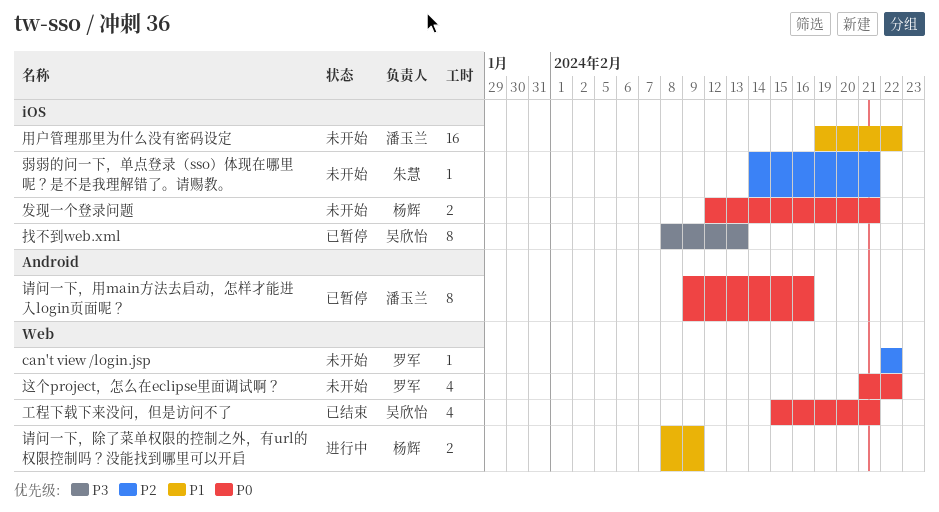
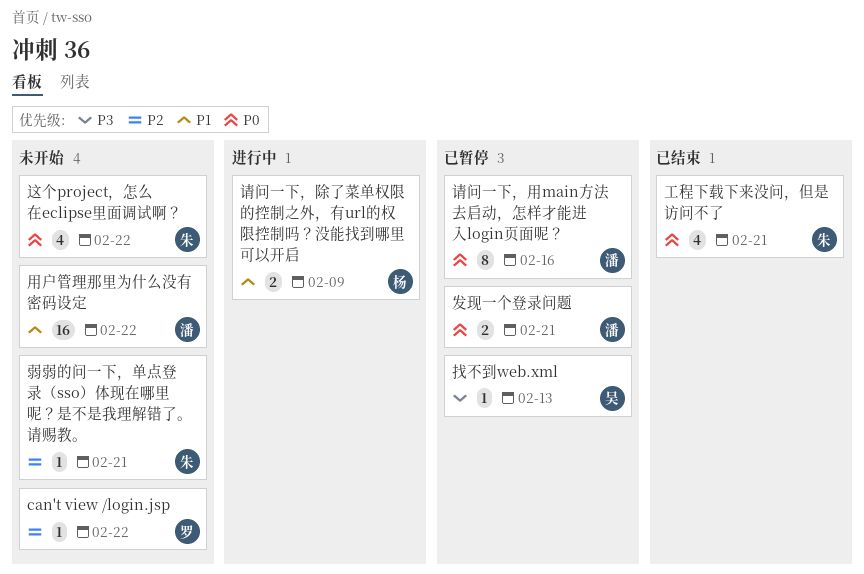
发现一个登录问题, status: 未开始 -> 已暂停
发现一个登录问题, owner: 杨辉 -> 潘玉兰
工程下载下来没问，但是访问不了, owner: 吴欣怡 -> 朱慧
找不到web.xml, estimate: 8 -> 1
这个project，怎么在eclipse里面调试啊？, owner: 罗军 -> 朱慧

